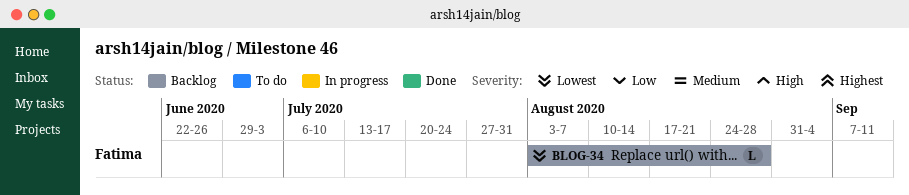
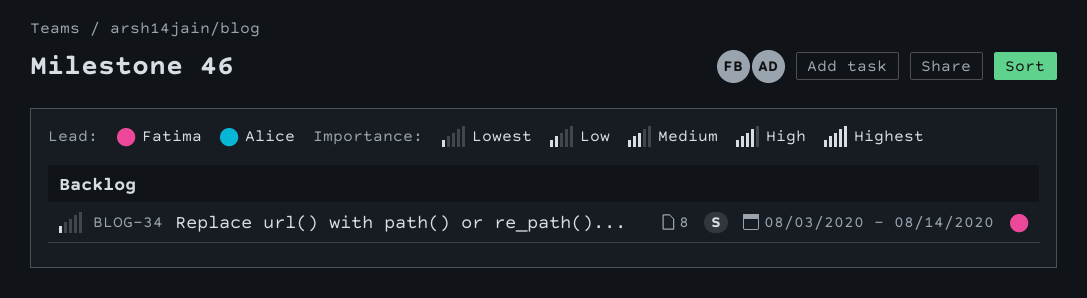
BLOG-34, estimate: L -> S
BLOG-34, due: Aug 28 -> Aug 14

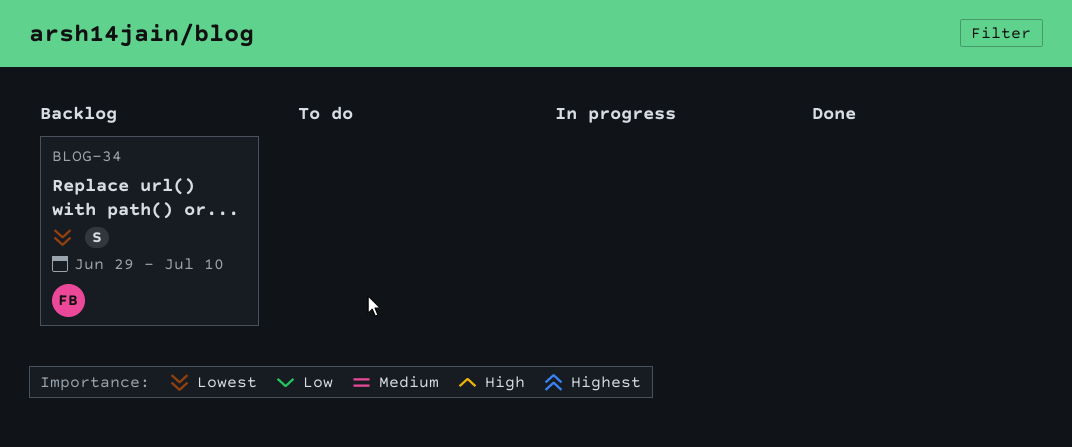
BLOG-34, start: Aug 3 -> Jun 29
BLOG-34, due: Aug 14 -> Jul 10

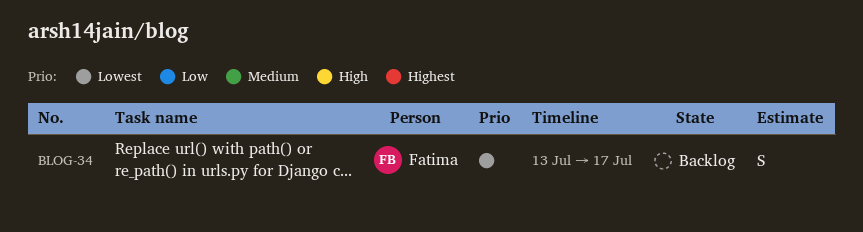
BLOG-34, start: Jun 29 -> Jul 13
BLOG-34, due: Jul 10 -> Jul 17

